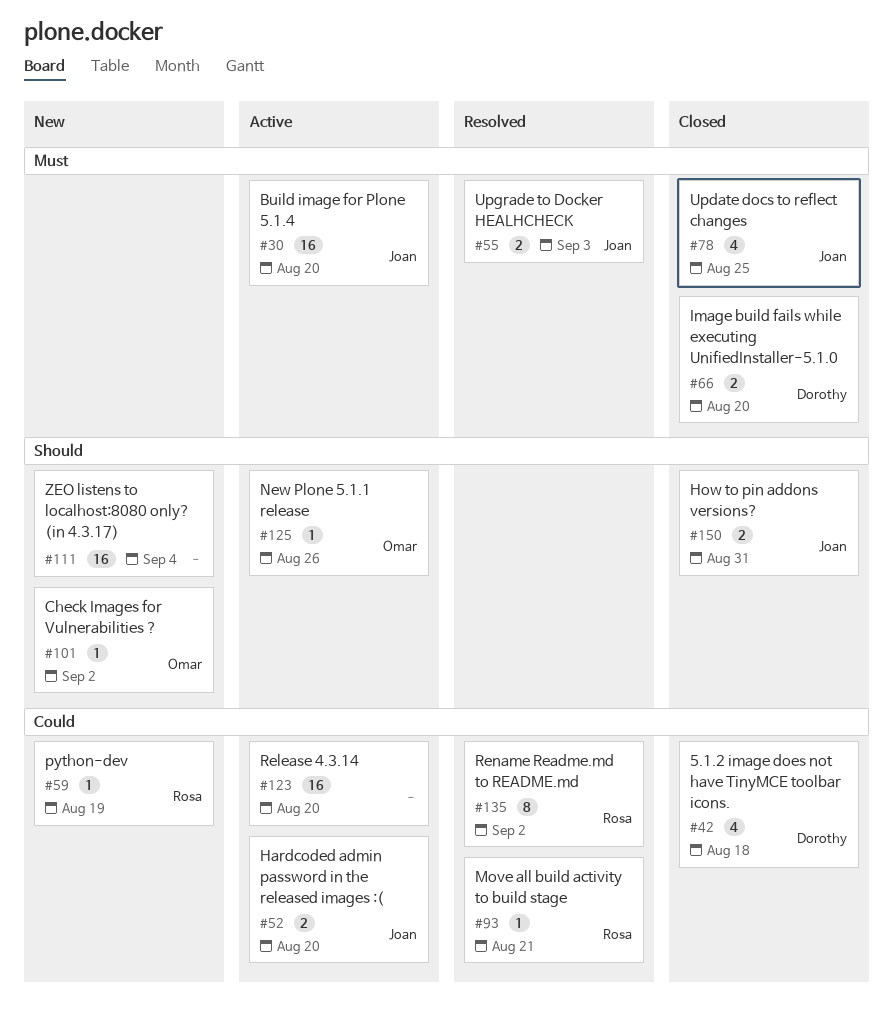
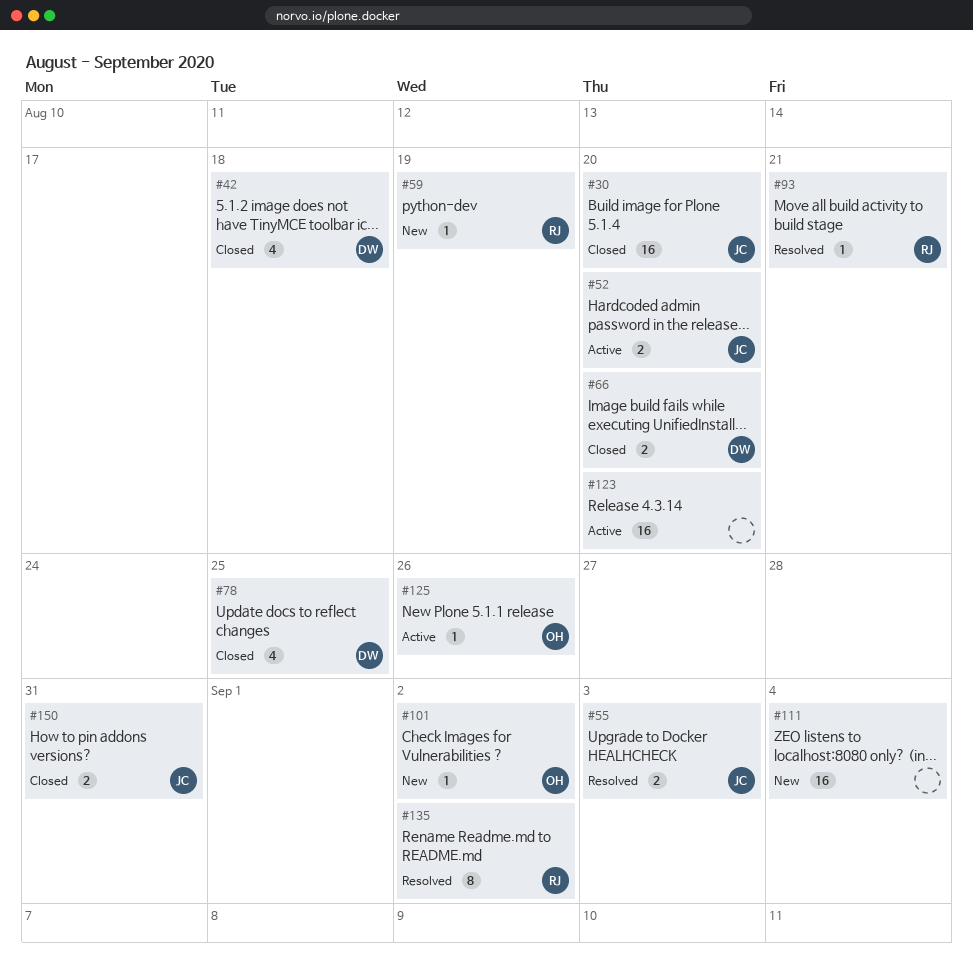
#30, status: Active -> Closed
#78, owner: Joan -> Dorothy

